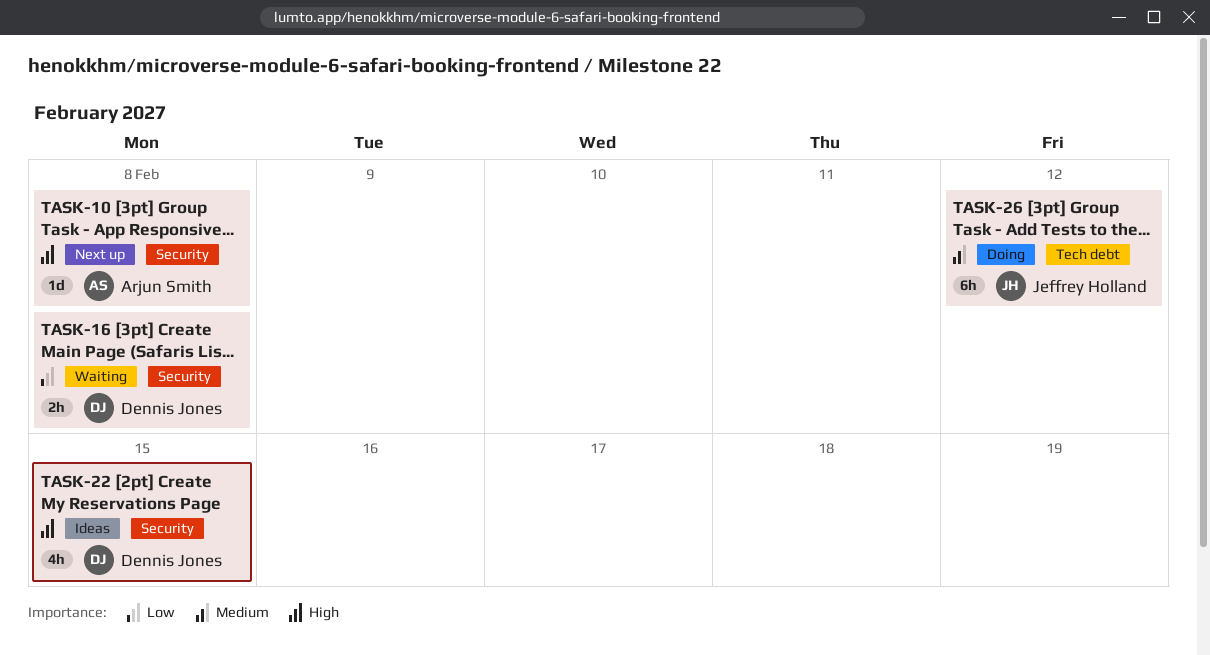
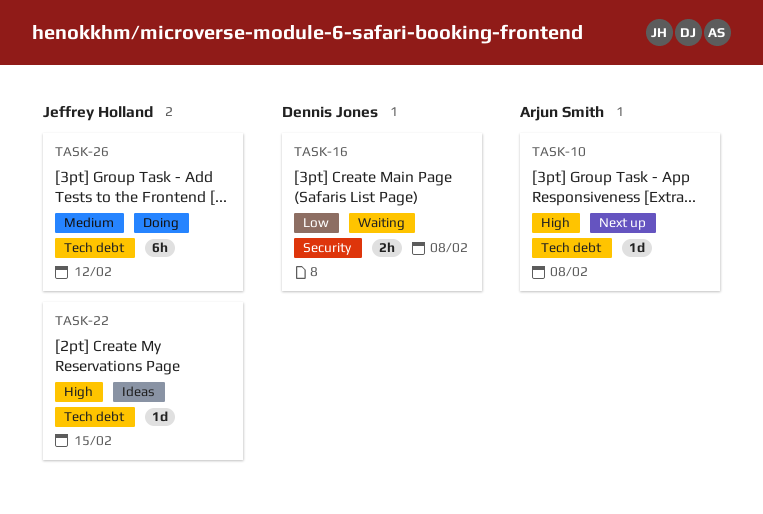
TASK-10, label: Security -> Tech debt
TASK-22, owner: Dennis Jones -> Jeffrey Holland
TASK-22, label: Security -> Tech debt
TASK-22, estimate: 4h -> 1d

